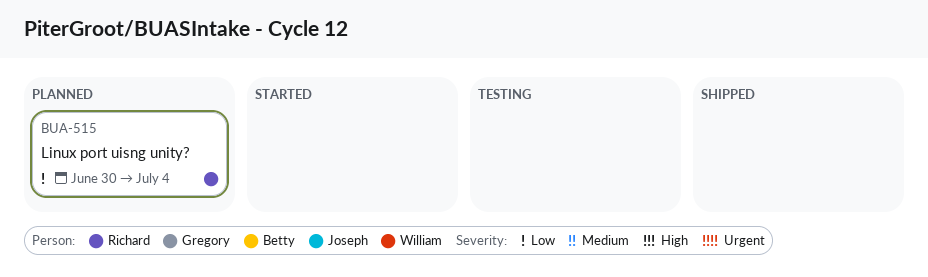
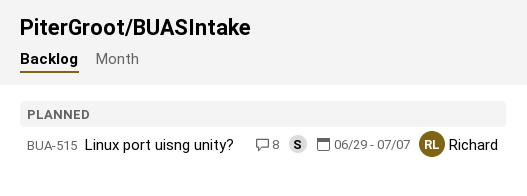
BUA-515, start: Jun 30 -> Jun 29
BUA-515, due: Jul 4 -> Jul 7

